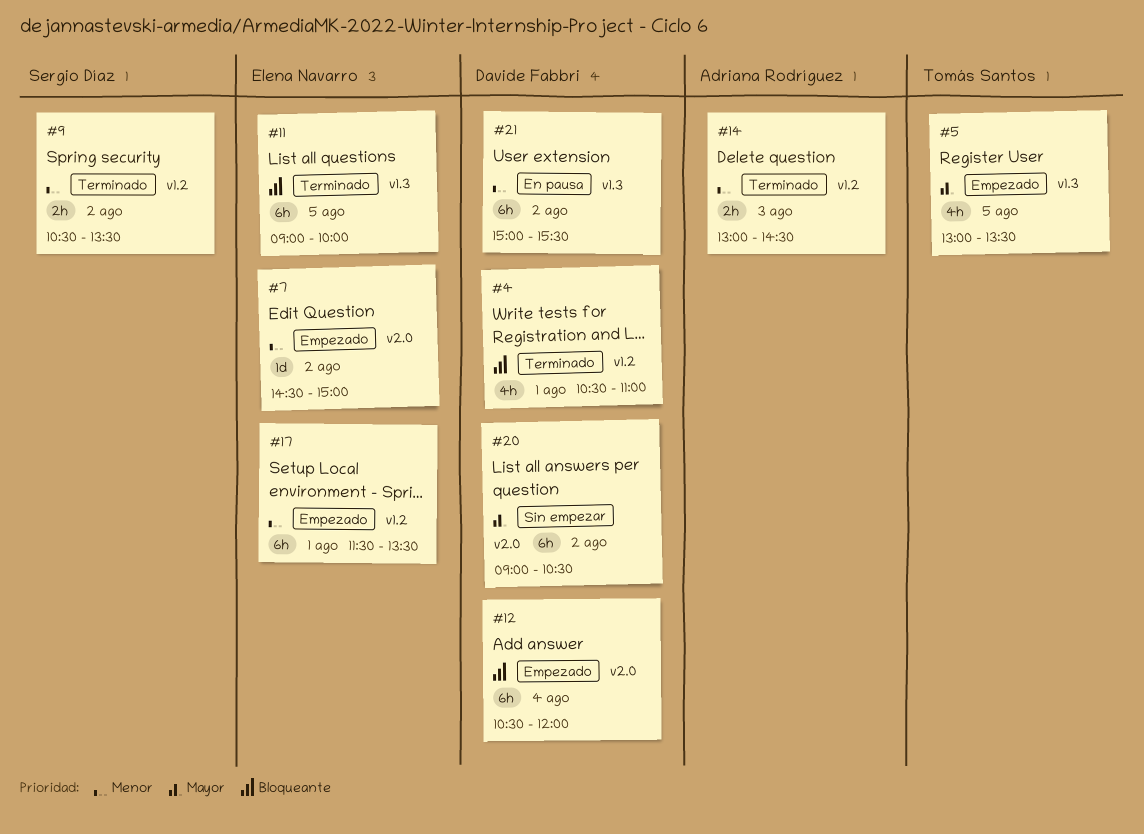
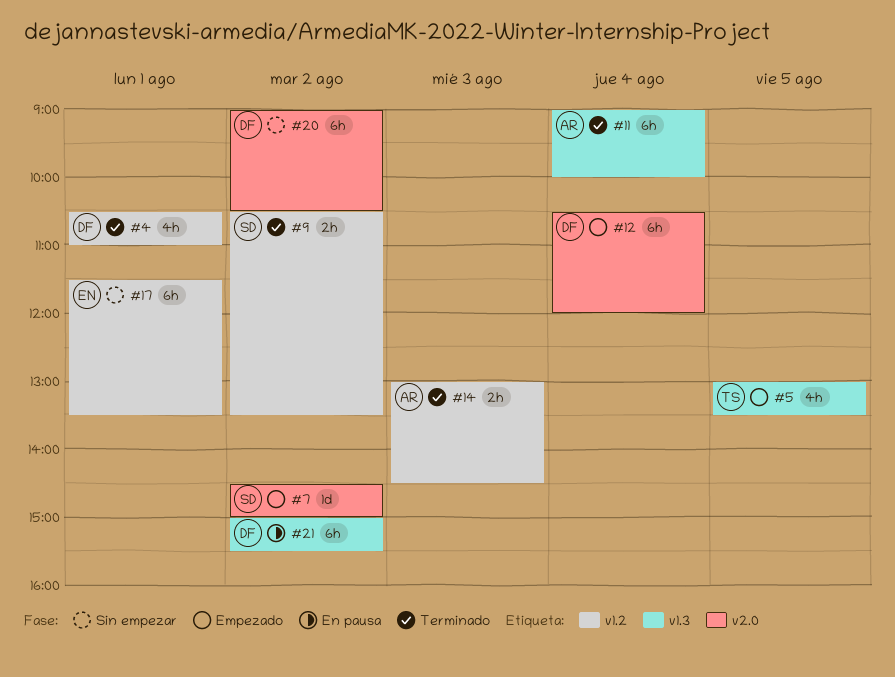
#7, owner: Elena Navarro -> Sergio Díaz
#11, owner: Elena Navarro -> Adriana Rodríguez
#11, day: Aug 5 -> Aug 4
#17, status: Empezado -> Sin empezar

